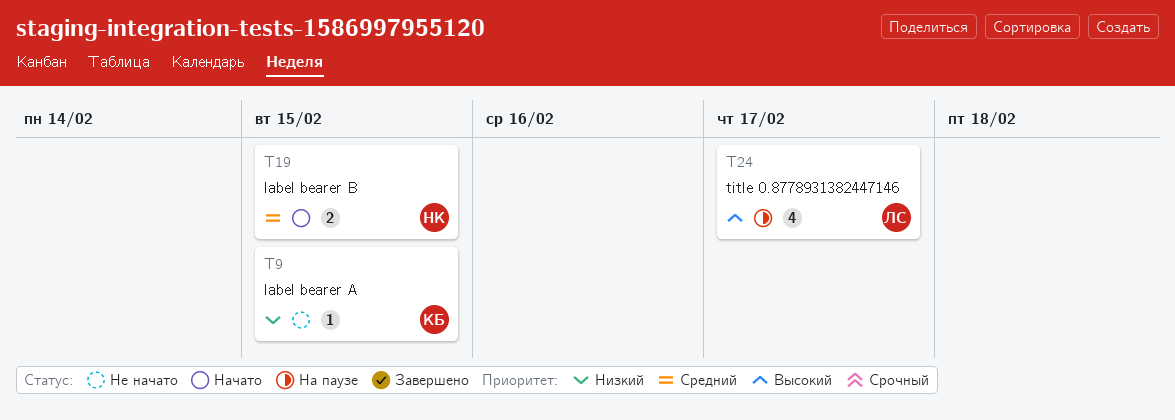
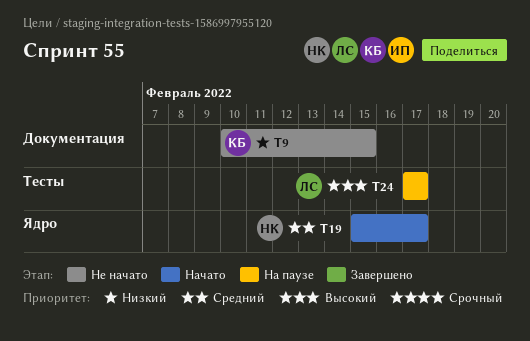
T19, due: Feb 15 -> Feb 17

